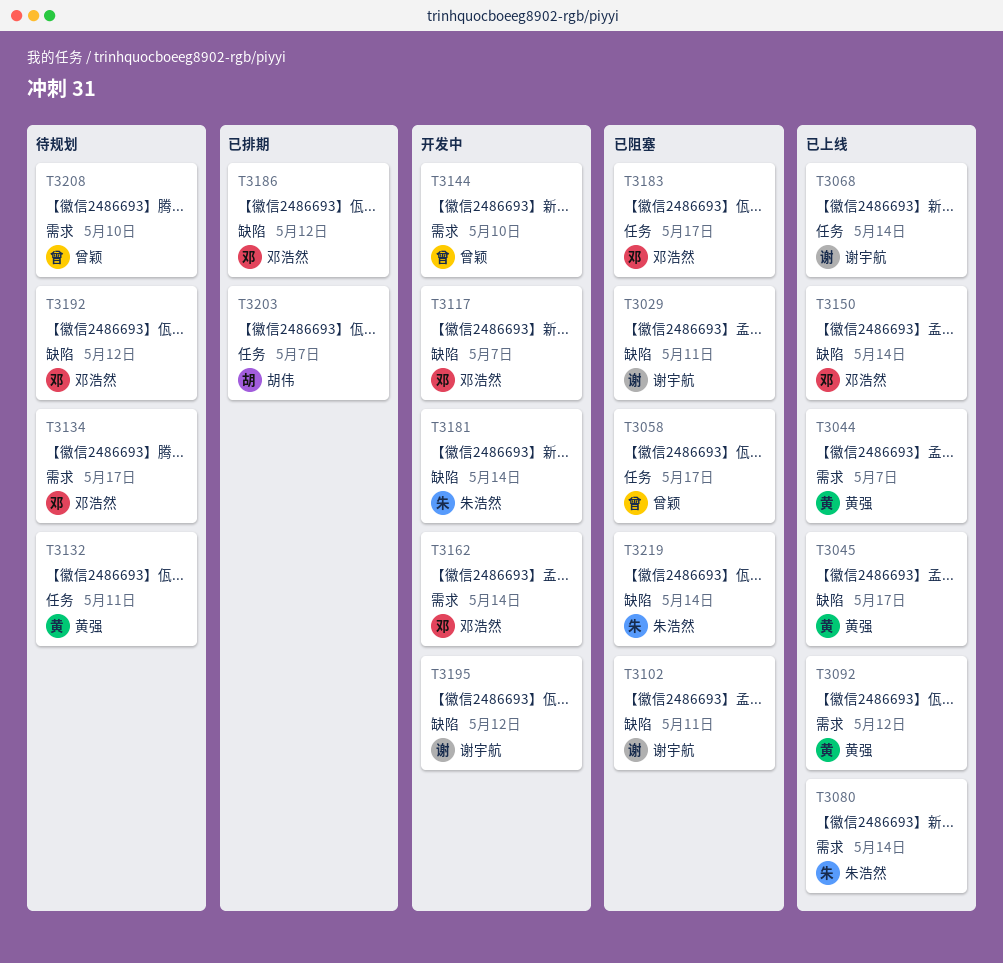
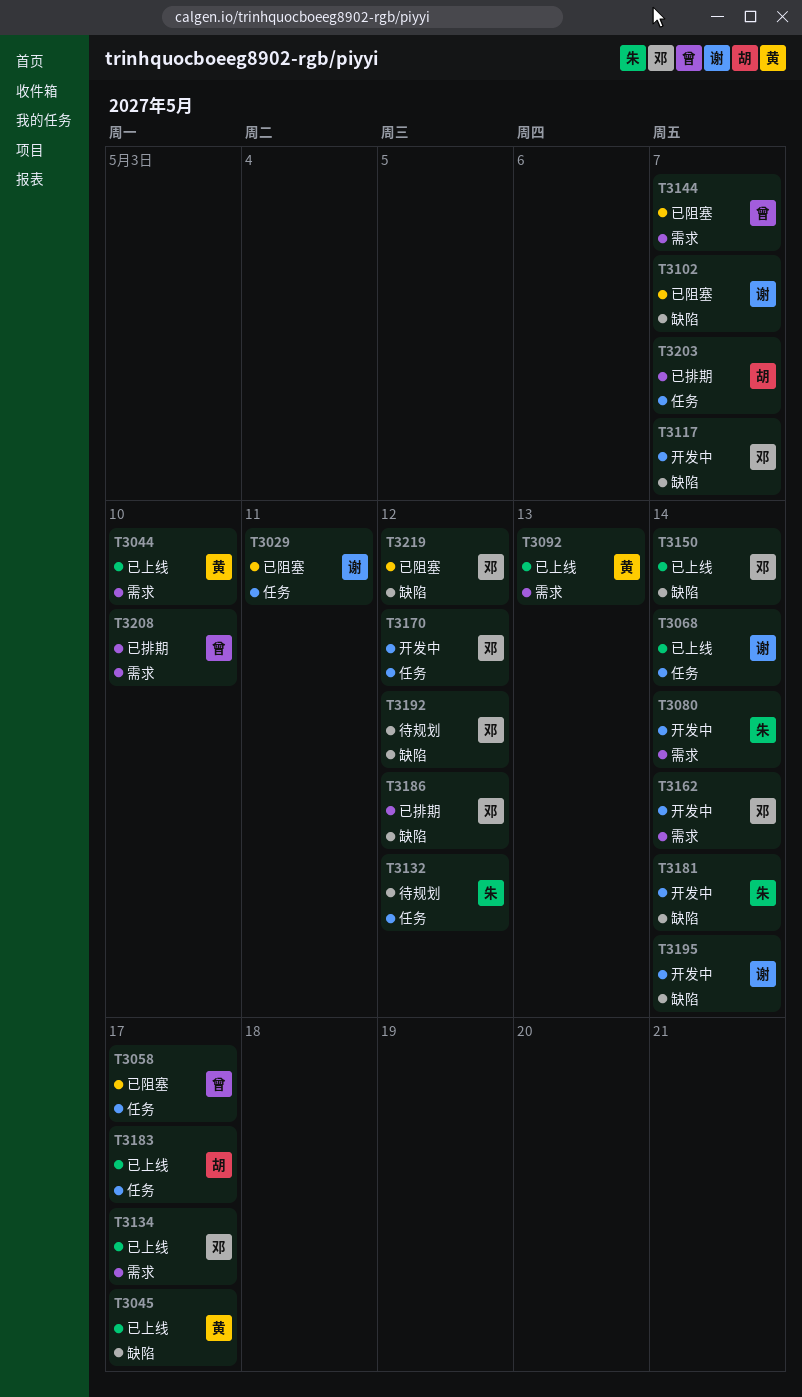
T3029, label: 缺陷 -> 任务
T3044, due: May 7 -> May 10
T3080, status: 已上线 -> 开发中
T3092, due: May 12 -> May 13
T3102, due: May 11 -> May 7
T3132, owner: 黄强 -> 朱浩然
T3132, due: May 11 -> May 12
T3134, status: 待规划 -> 已上线
T3144, status: 开发中 -> 已阻塞
T3144, due: May 10 -> May 7
T3170: none -> present
T3183, status: 已阻塞 -> 已上线
T3183, owner: 邓浩然 -> 胡伟
T3195, due: May 12 -> May 14
T3208, status: 待规划 -> 已排期
T3219, owner: 朱浩然 -> 邓浩然
T3219, due: May 14 -> May 12

